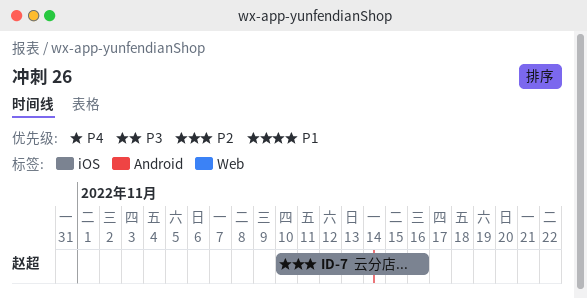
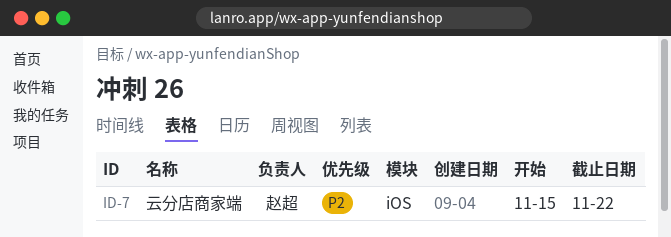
ID-7, start: Nov 10 -> Nov 15
ID-7, due: Nov 16 -> Nov 22

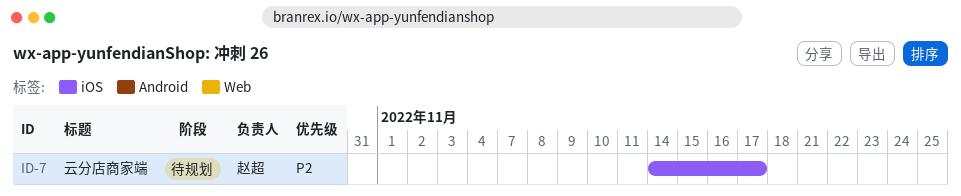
ID-7, start: Nov 15 -> Nov 14
ID-7, due: Nov 22 -> Nov 17

